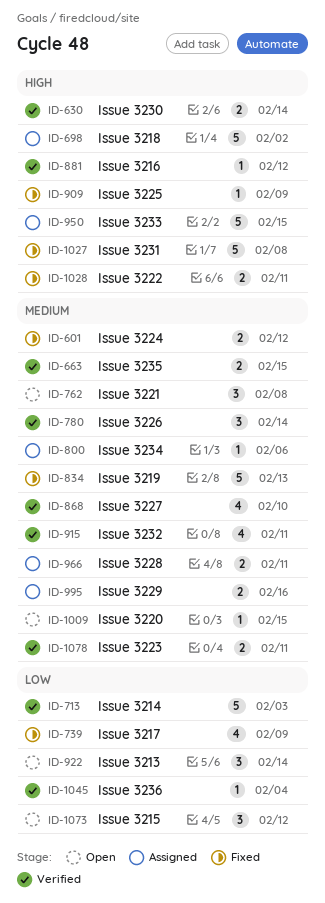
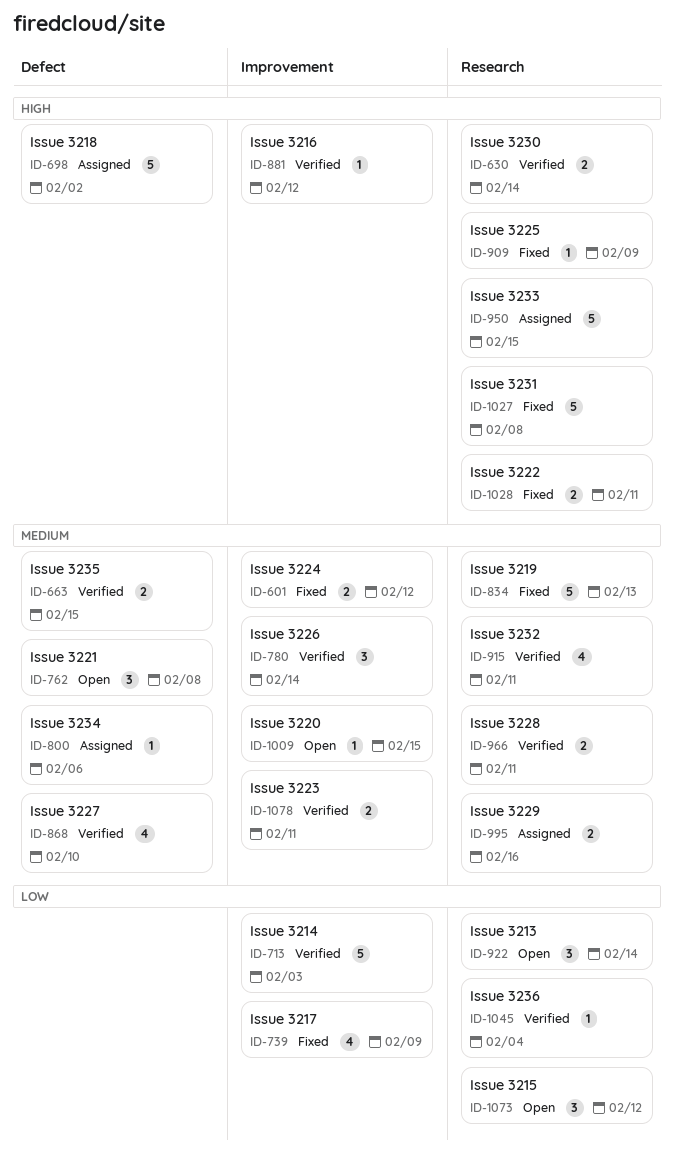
ID-966, status: Assigned -> Verified

